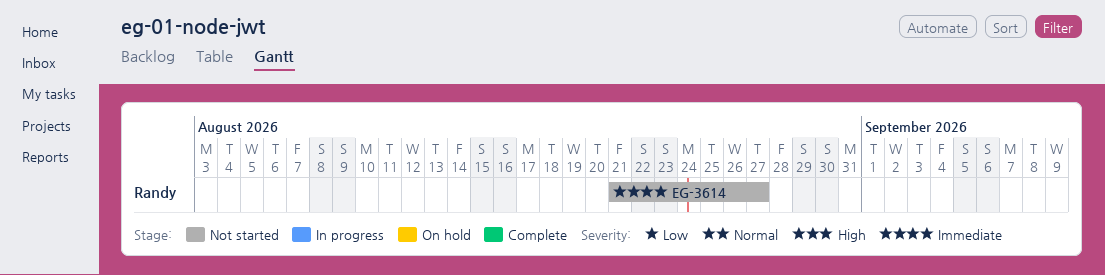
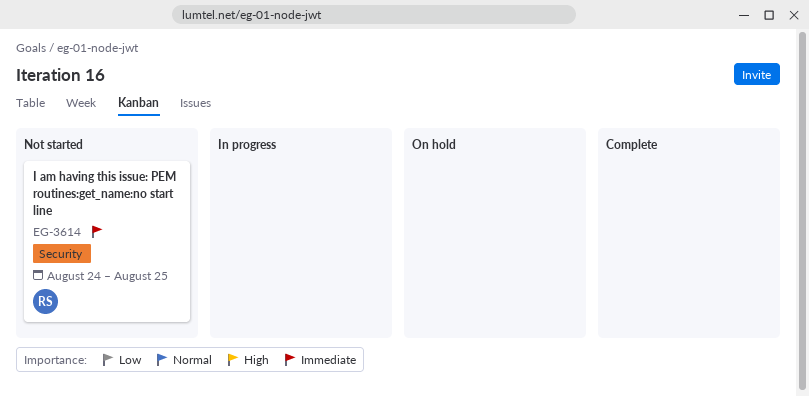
EG-3614, start: Aug 21 -> Aug 24
EG-3614, due: Aug 27 -> Aug 25

